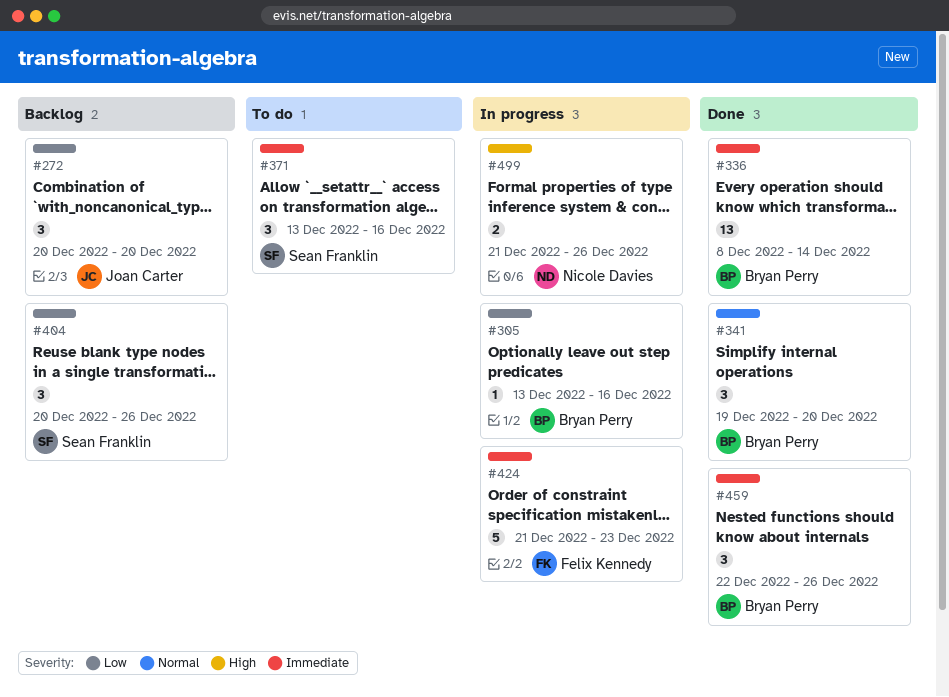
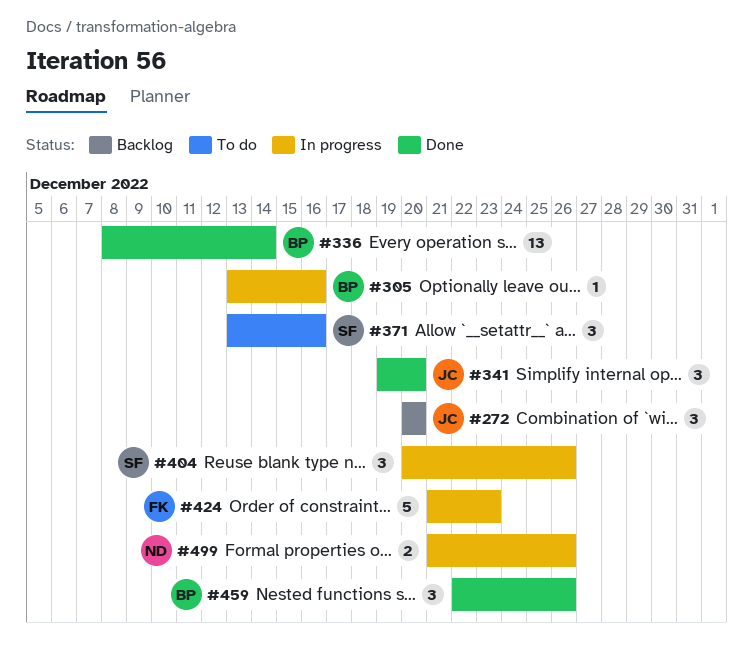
#341, owner: Bryan Perry -> Joan Carter
#404, status: Backlog -> In progress

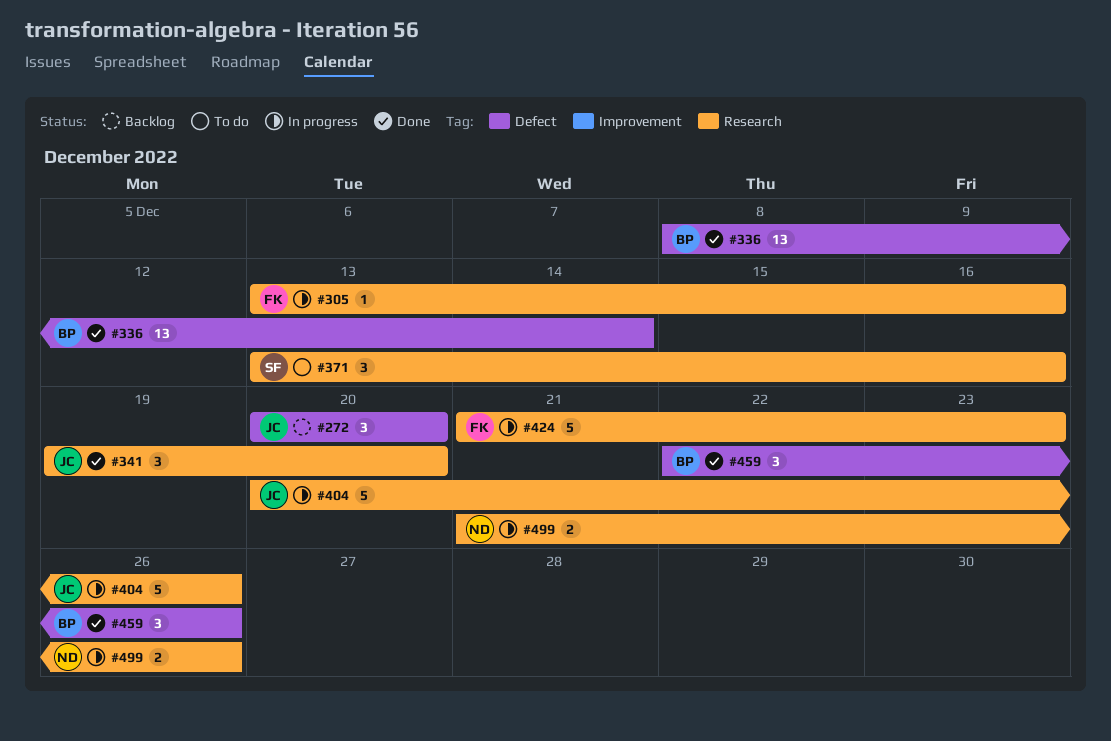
#305, owner: BP -> FK
#404, owner: SF -> JC
#404, estimate: 3 -> 5

